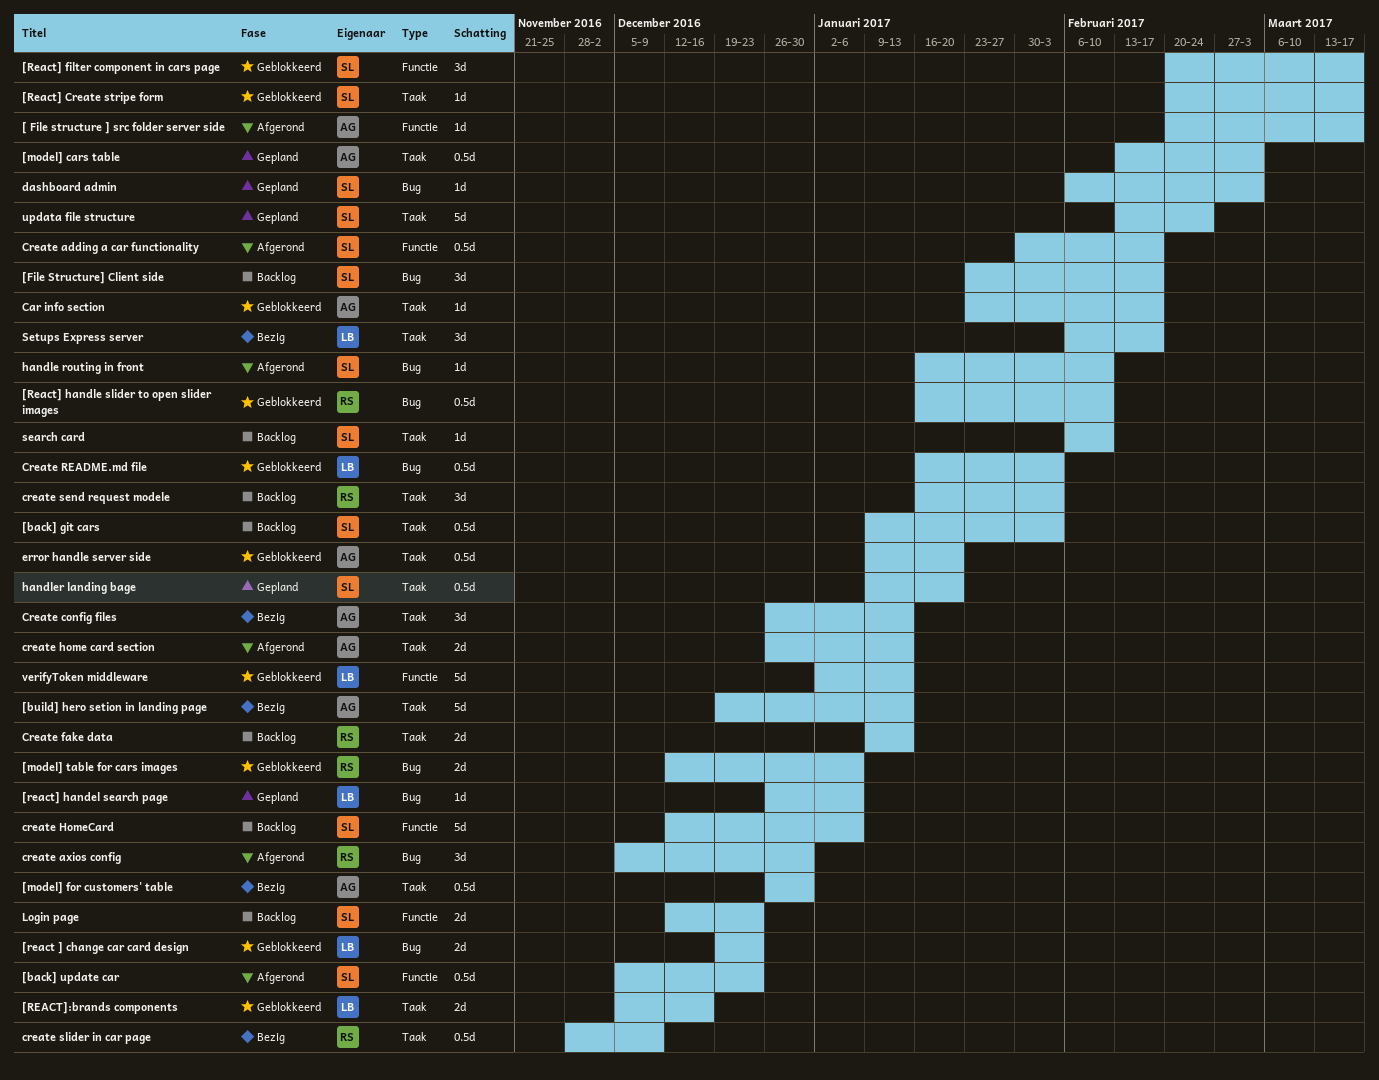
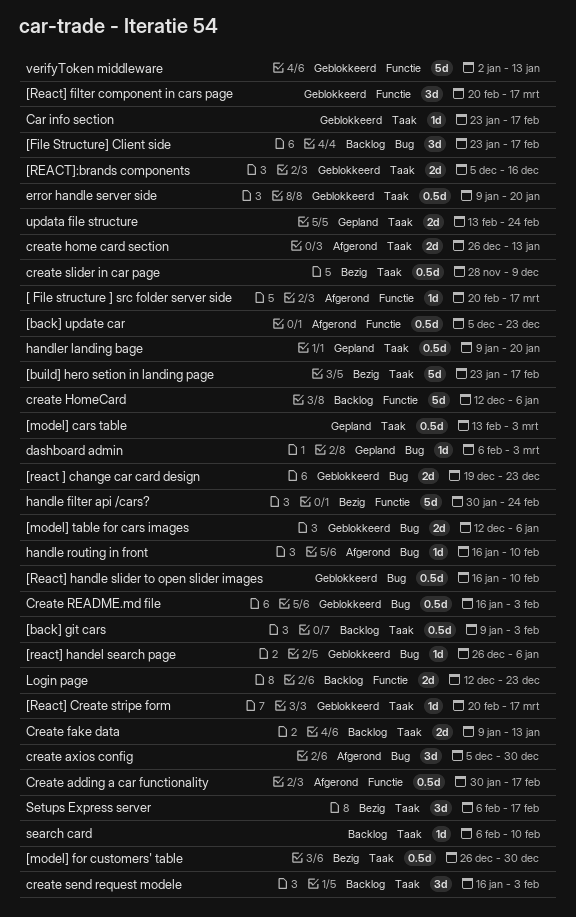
[build] hero setion in landing page, start: Dec 19 -> Jan 23
[build] hero setion in landing page, due: Jan 13 -> Feb 17
[react] handel search page, status: Gepland -> Geblokkeerd
Create config files: present -> none
handle filter api /cars?: none -> present
updata file structure, estimate: 5d -> 2d

